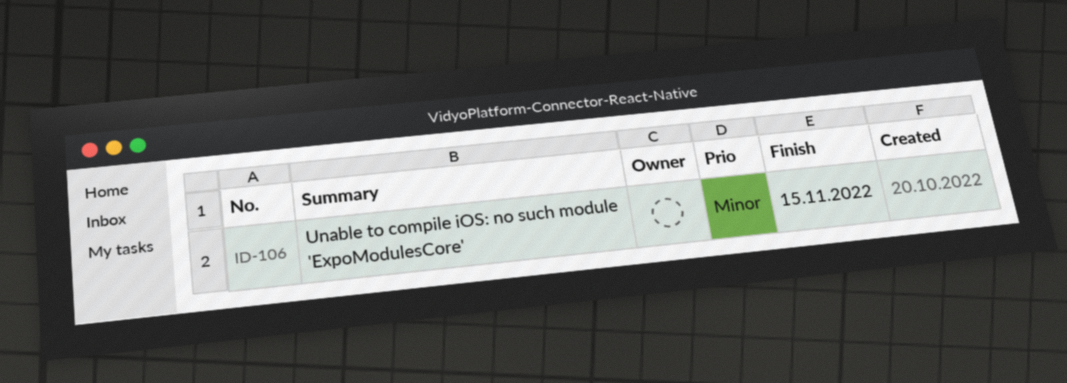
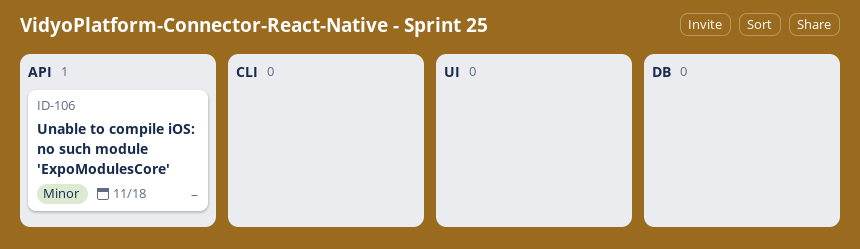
ID-106, due: Nov 15 -> Nov 18

